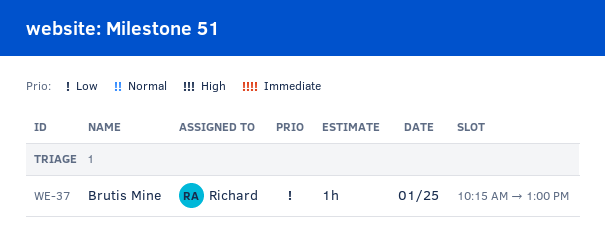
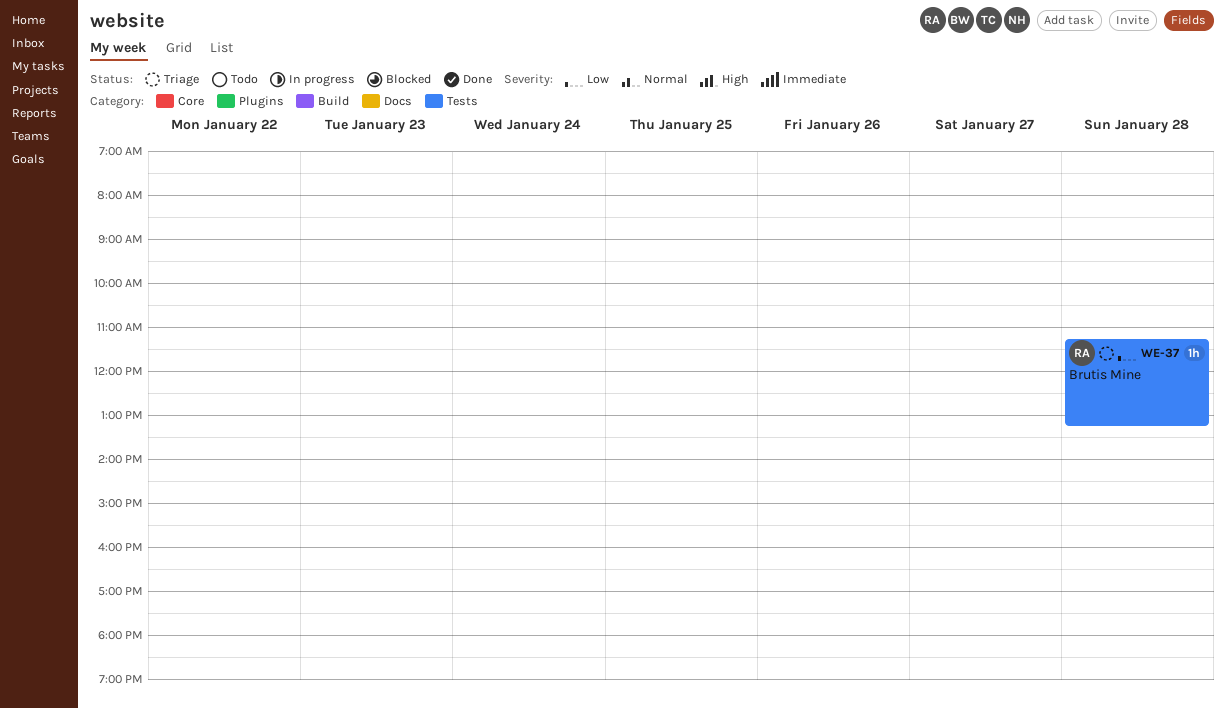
WE-37, day: Jan 25 -> Jan 28
WE-37, begins: 10:15 -> 11:15
WE-37, ends: 13:00 -> 13:15

